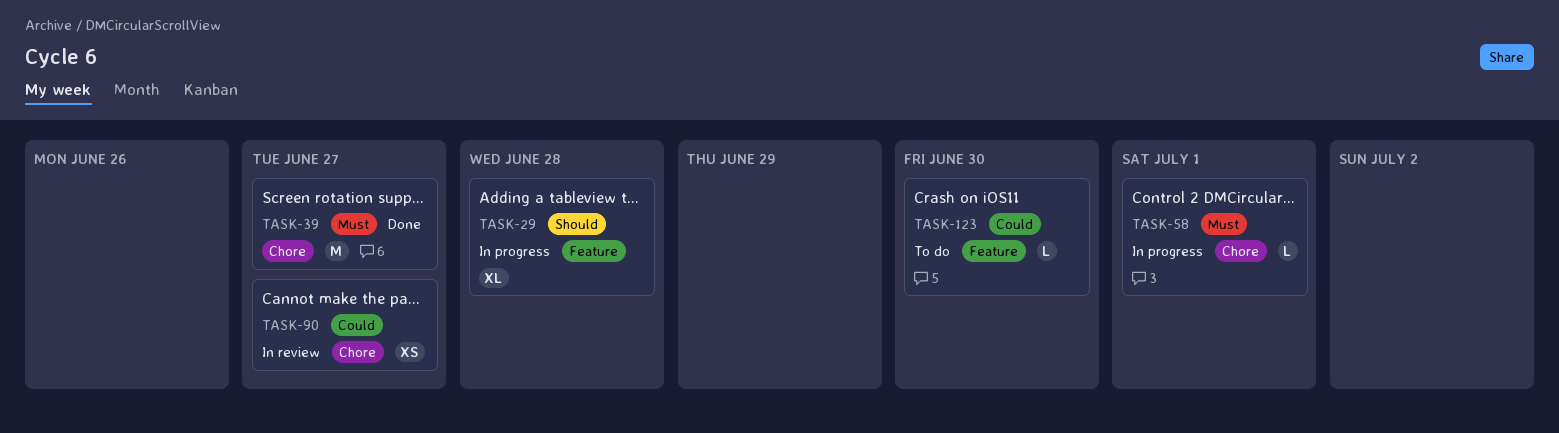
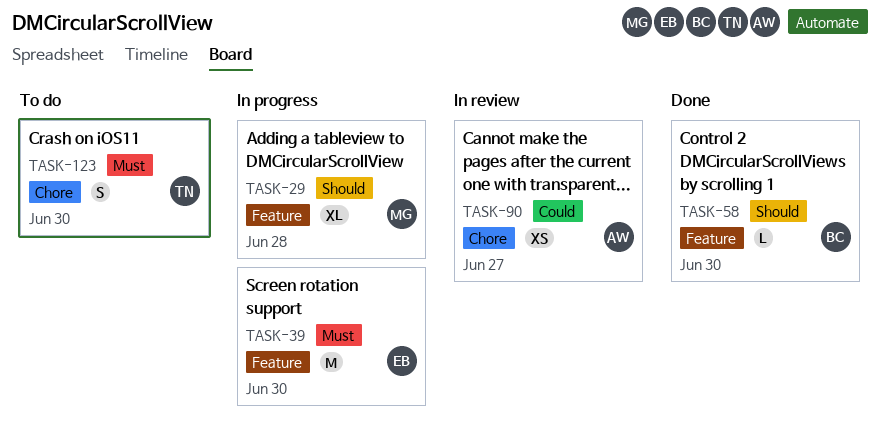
TASK-39, status: Done -> In progress
TASK-39, label: Chore -> Feature
TASK-39, due: Jun 27 -> Jun 30
TASK-58, status: In progress -> Done
TASK-58, priority: Must -> Should
TASK-58, label: Chore -> Feature
TASK-58, due: Jul 1 -> Jun 30
TASK-123, priority: Could -> Must
TASK-123, label: Feature -> Chore
TASK-123, estimate: L -> S

